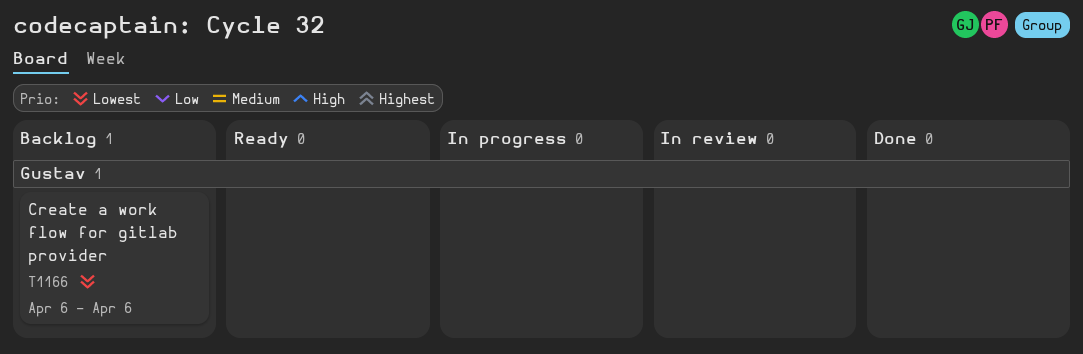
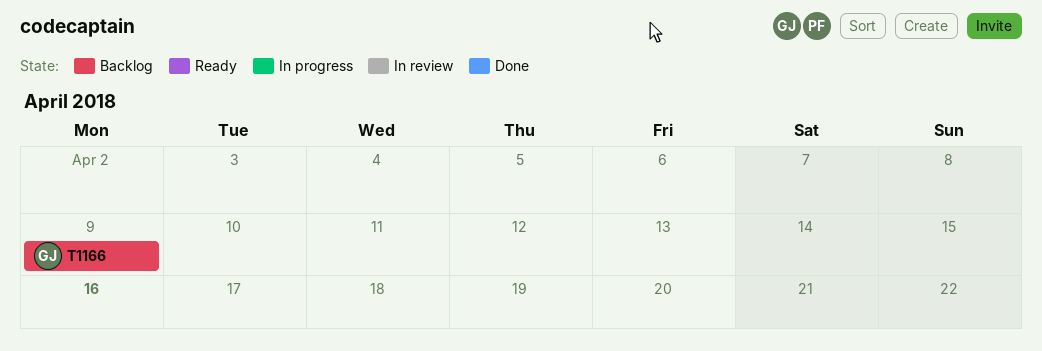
T1166, start: Apr 6 -> Apr 9
T1166, due: Apr 6 -> Apr 9

